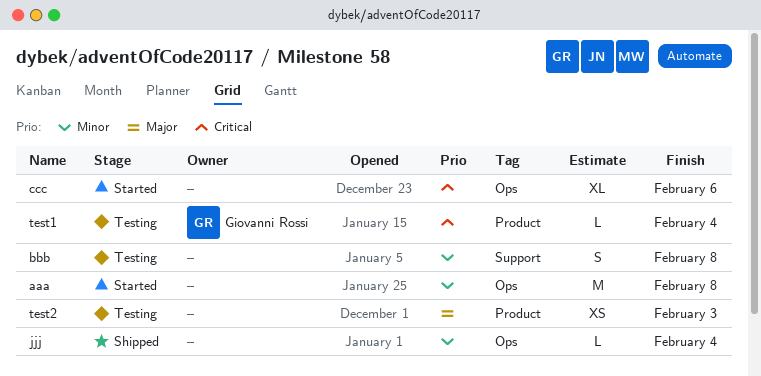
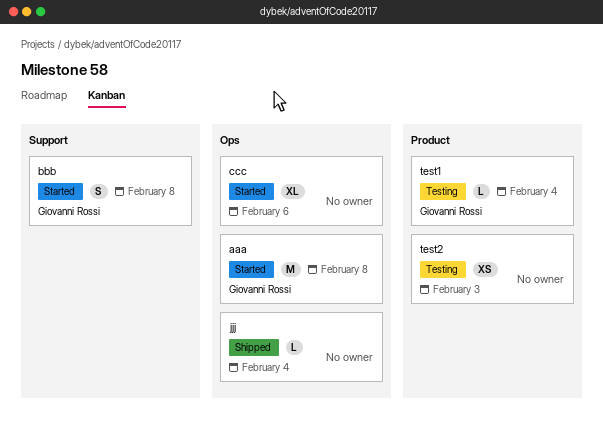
aaa, owner: none -> Giovanni Rossi
bbb, status: Testing -> Started
bbb, owner: none -> Giovanni Rossi

